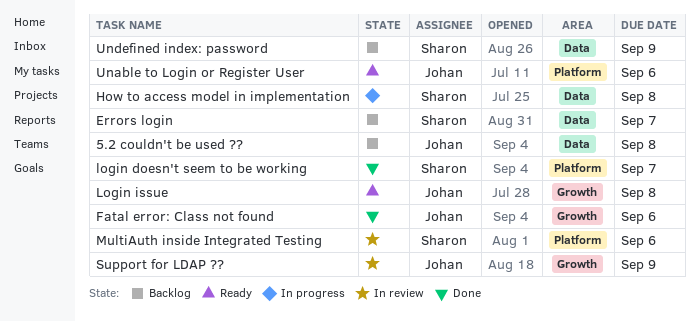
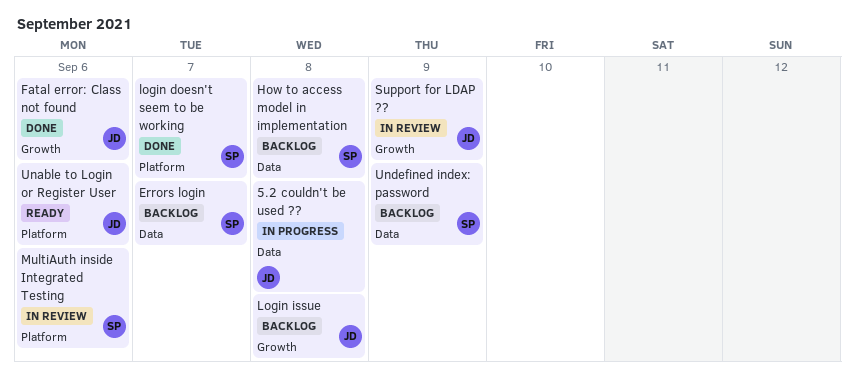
5.2 couldn't be used ??, status: Backlog -> In progress
How to access model in implementation, status: In progress -> Backlog
Login issue, status: Ready -> Backlog

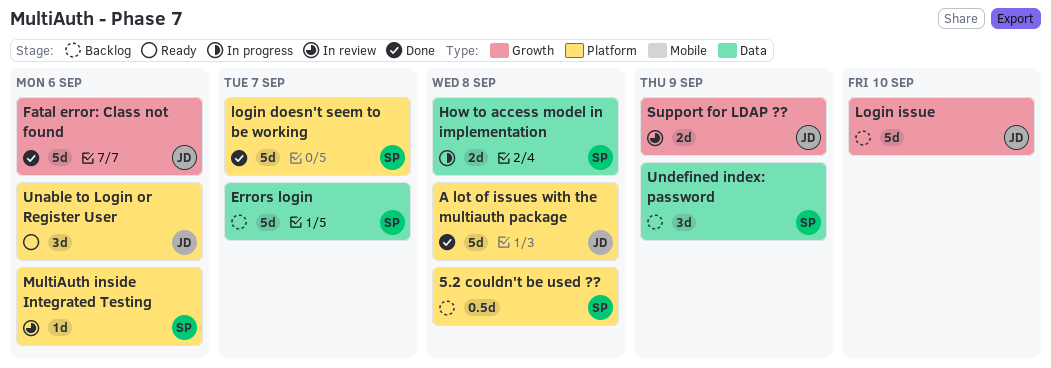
5.2 couldn't be used ??, status: In progress -> Backlog
5.2 couldn't be used ??, owner: JD -> SP
5.2 couldn't be used ??, label: Data -> Platform
A lot of issues with the multiauth package: none -> present
How to access model in implementation, status: Backlog -> In progress
Login issue, due: Sep 8 -> Sep 10

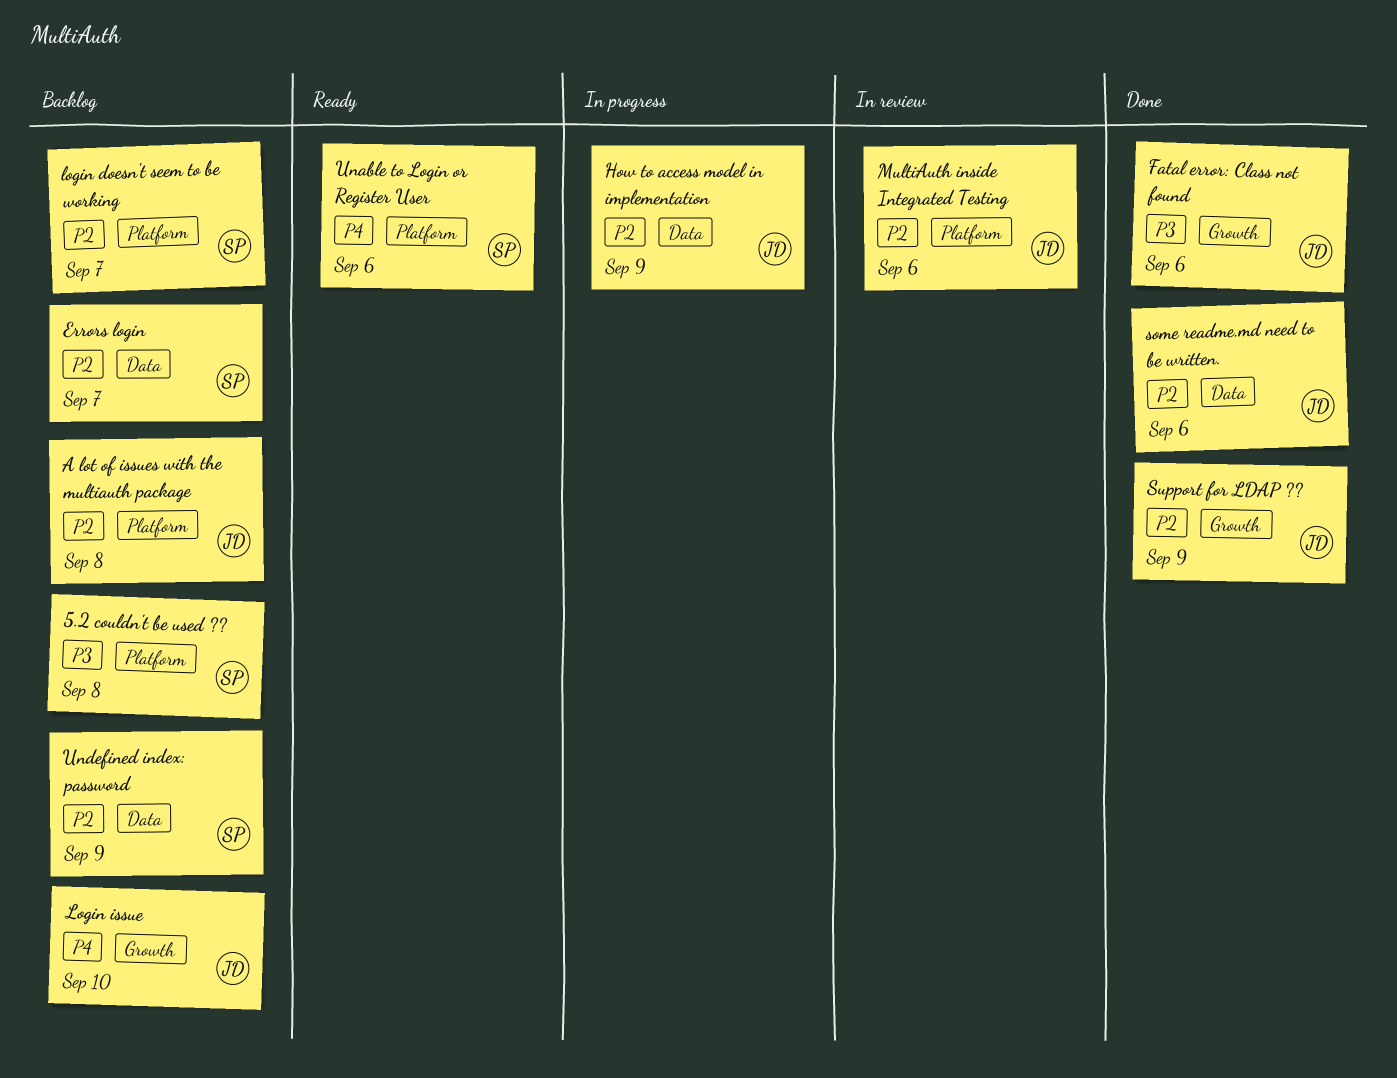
A lot of issues with the multiauth package, status: Done -> Backlog
How to access model in implementation, owner: SP -> JD
How to access model in implementation, due: Sep 8 -> Sep 9
login doesn't seem to be working, status: Done -> Backlog
MultiAuth inside Integrated Testing, owner: SP -> JD
some readme.md need to be written.: none -> present
Support for LDAP ??, status: In review -> Done
Unable to Login or Register User, owner: JD -> SP

